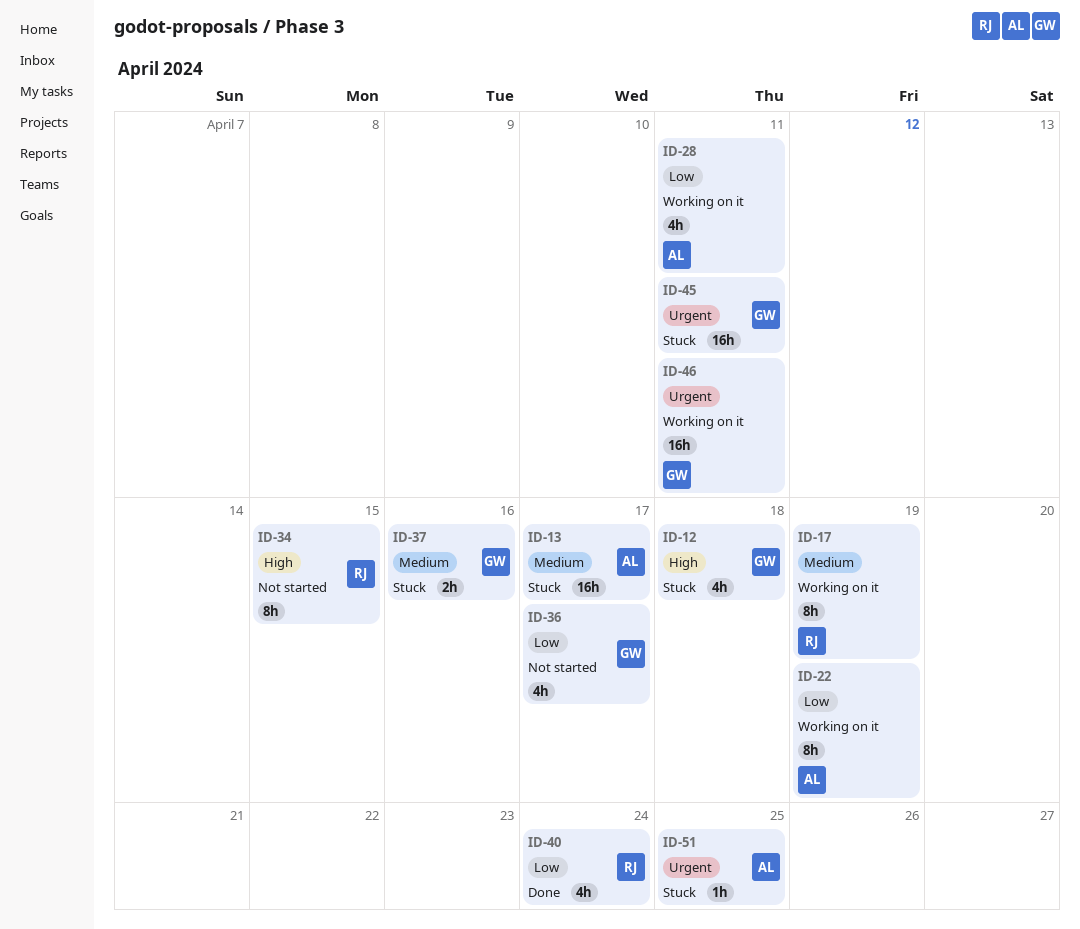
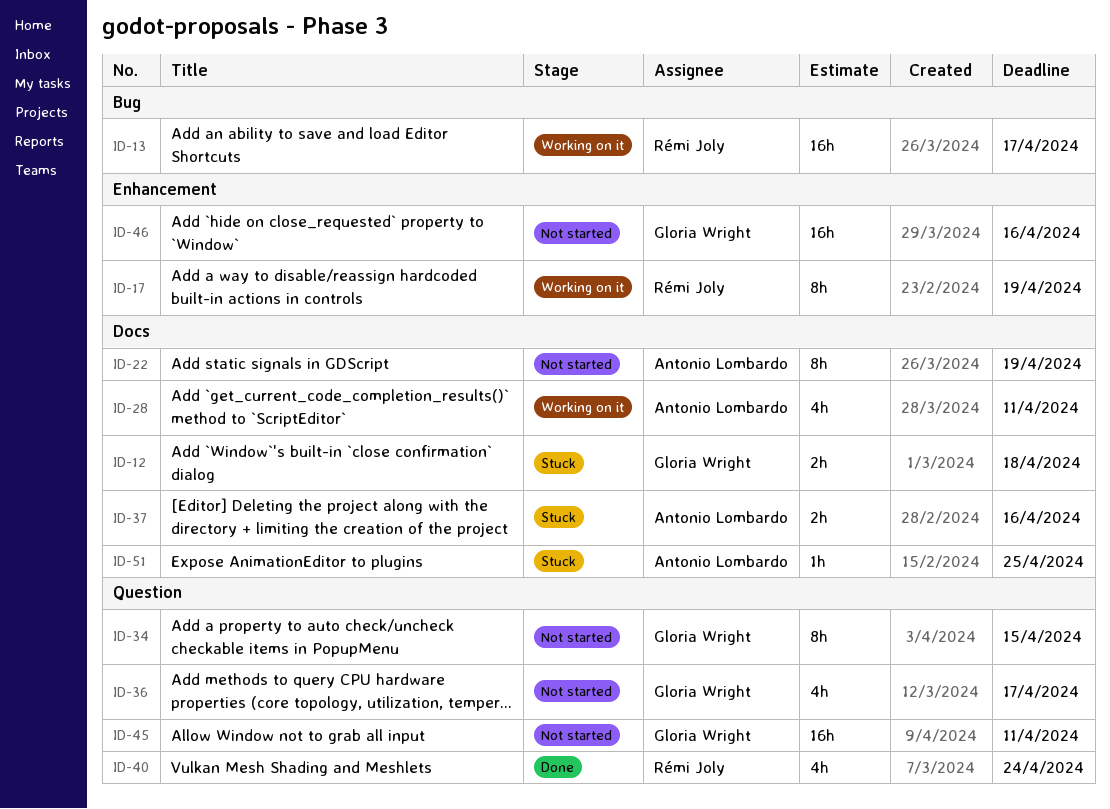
ID-12, estimate: 4h -> 2h
ID-13, status: Stuck -> Working on it
ID-13, owner: Antonio Lombardo -> Rémi Joly
ID-22, status: Working on it -> Not started
ID-34, owner: Rémi Joly -> Gloria Wright
ID-37, owner: Gloria Wright -> Antonio Lombardo
ID-45, status: Stuck -> Not started
ID-46, status: Working on it -> Not started
ID-46, due: Apr 11 -> Apr 16

